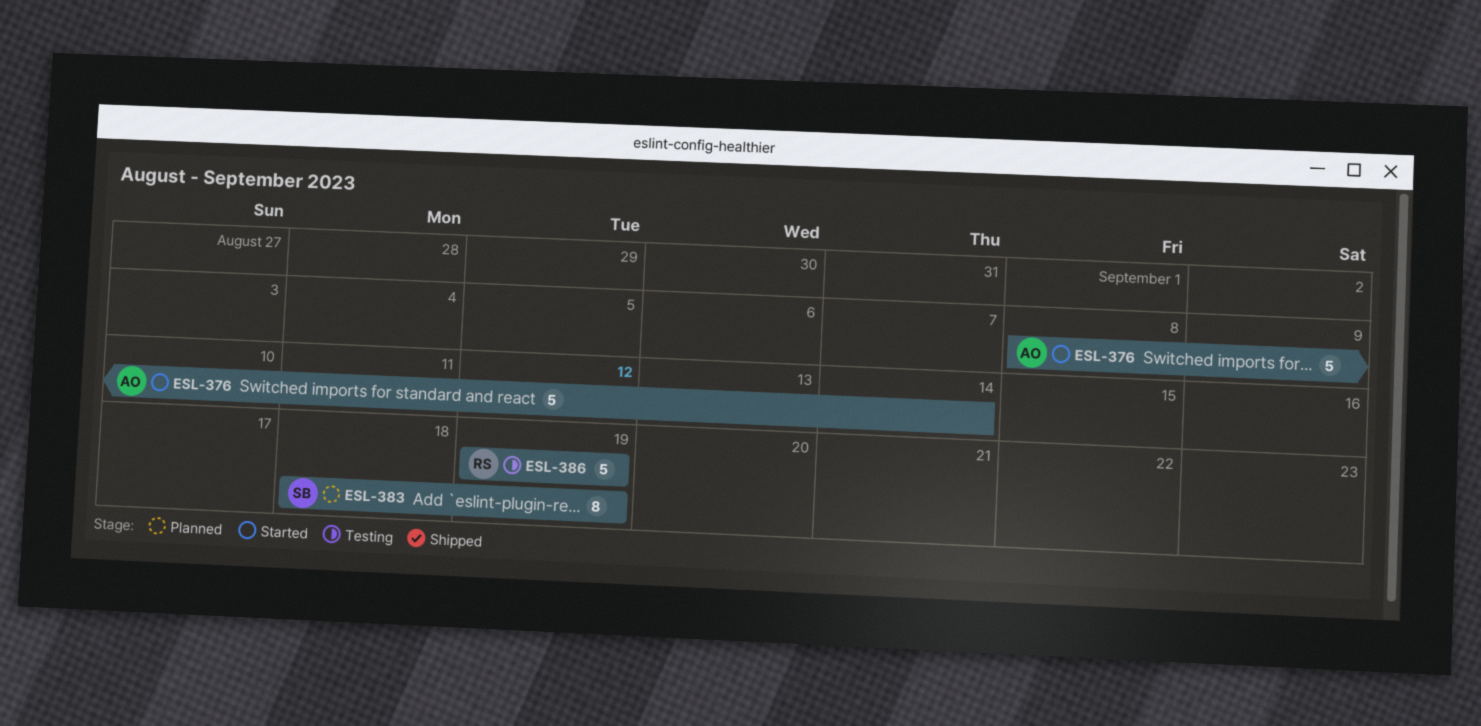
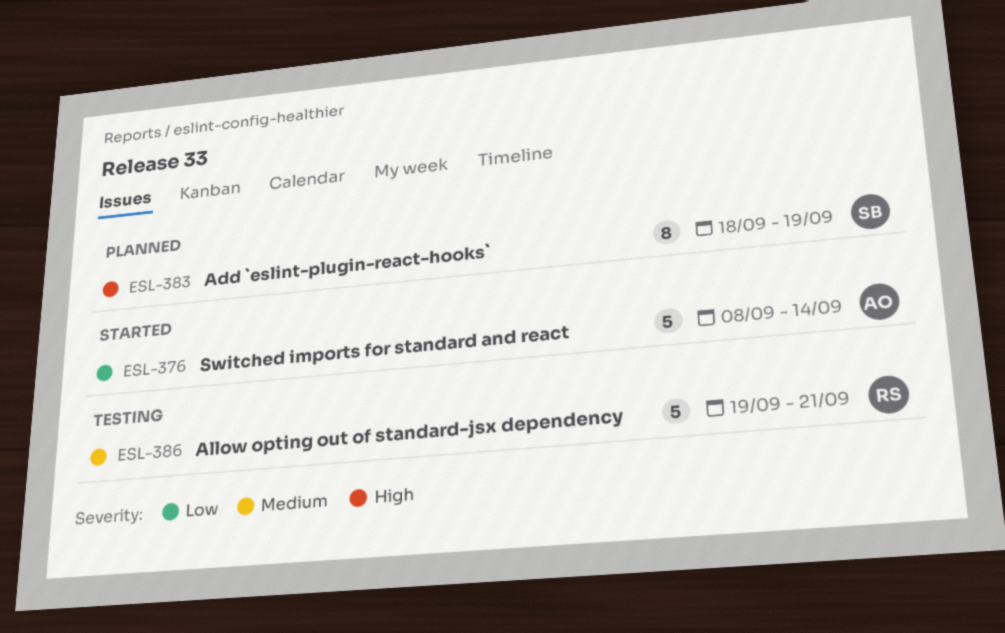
ESL-386, due: Sep 19 -> Sep 21

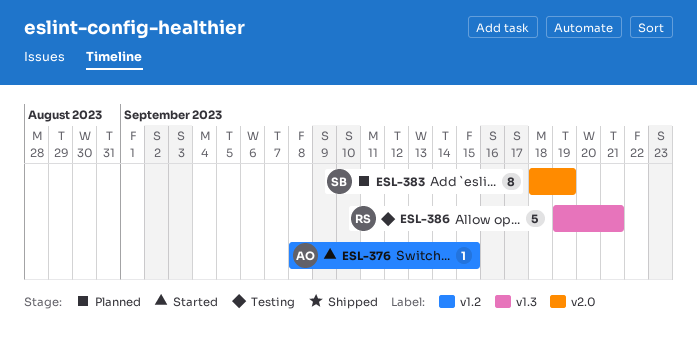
ESL-376, estimate: 5 -> 1
ESL-376, due: Sep 14 -> Sep 15

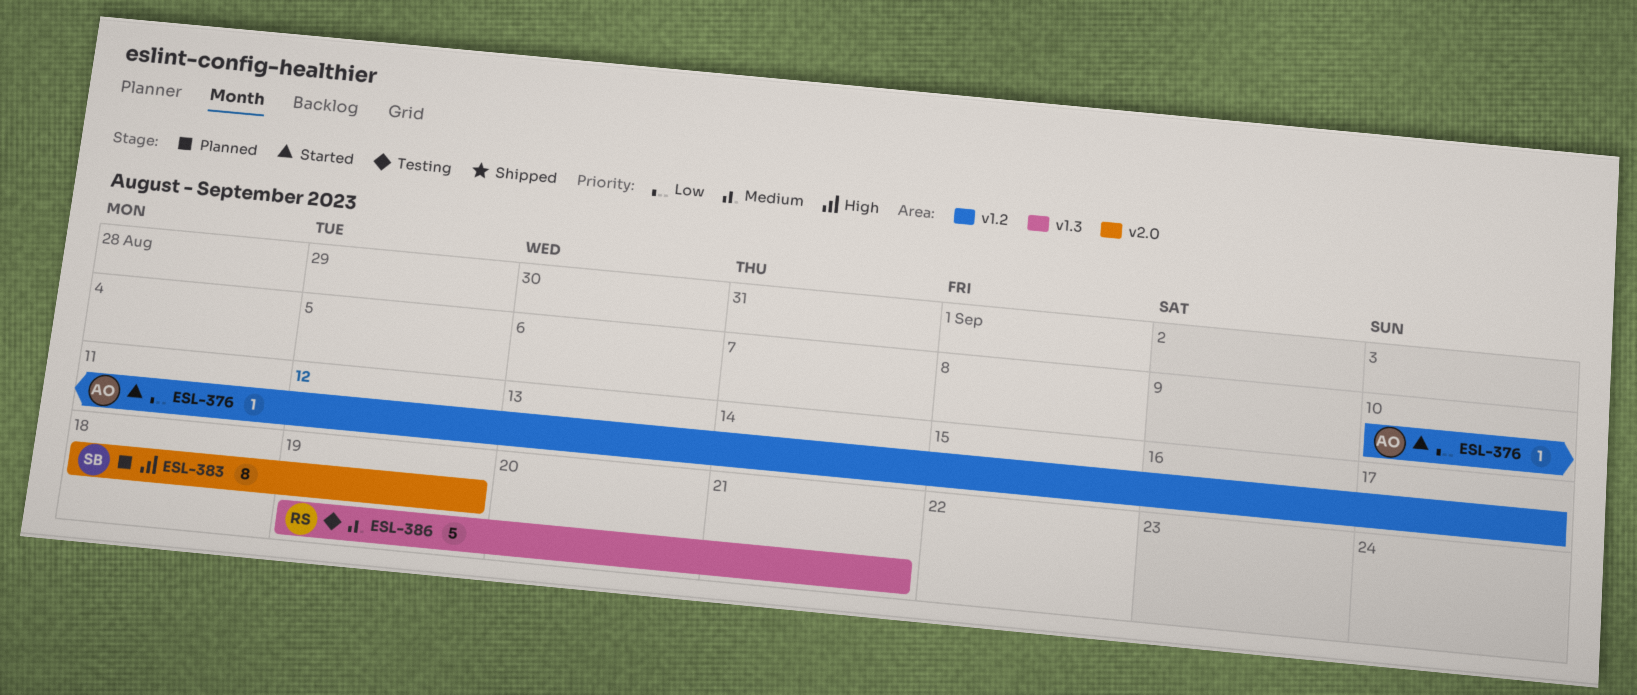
ESL-376, start: Sep 8 -> Sep 10
ESL-376, due: Sep 15 -> Sep 17

